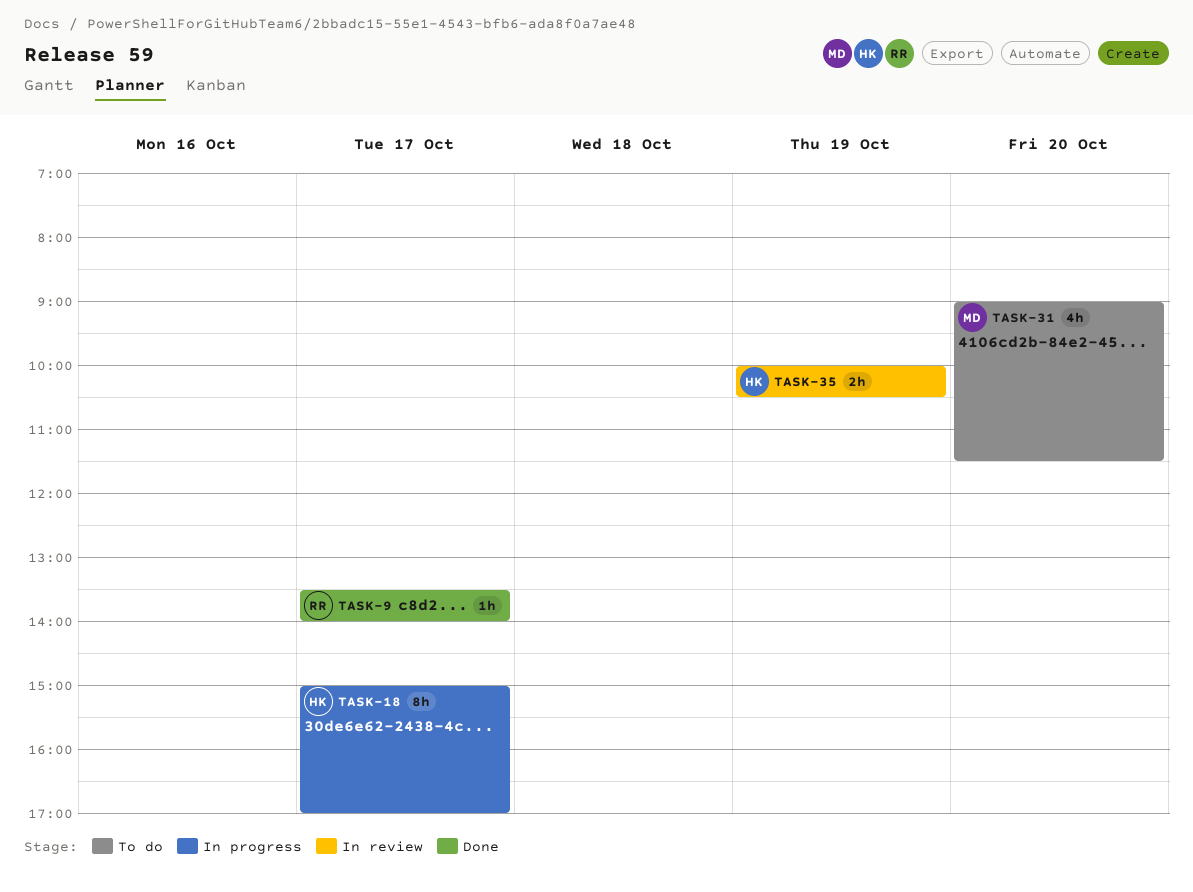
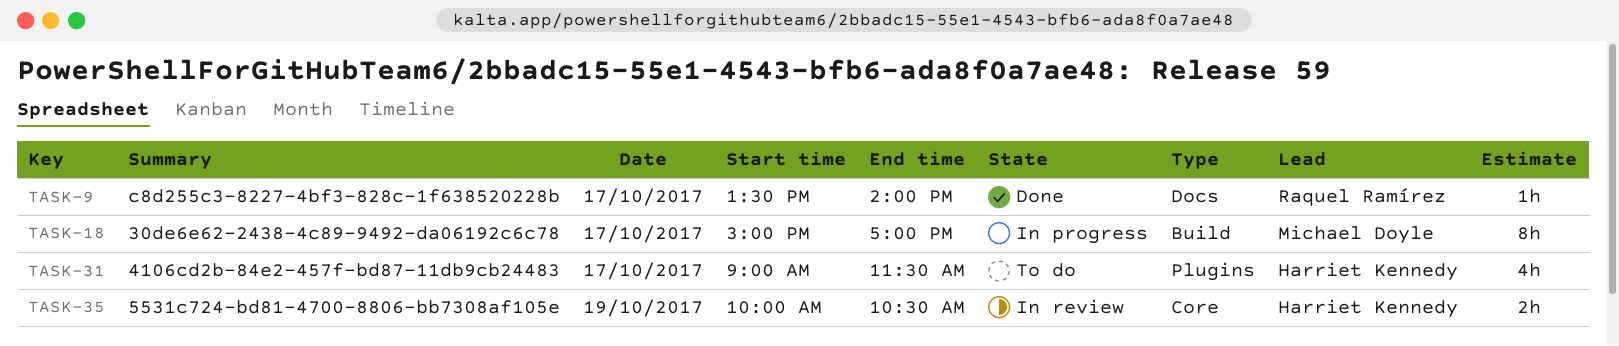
TASK-18, owner: Harriet Kennedy -> Michael Doyle
TASK-31, owner: Michael Doyle -> Harriet Kennedy
TASK-31, day: Oct 20 -> Oct 17

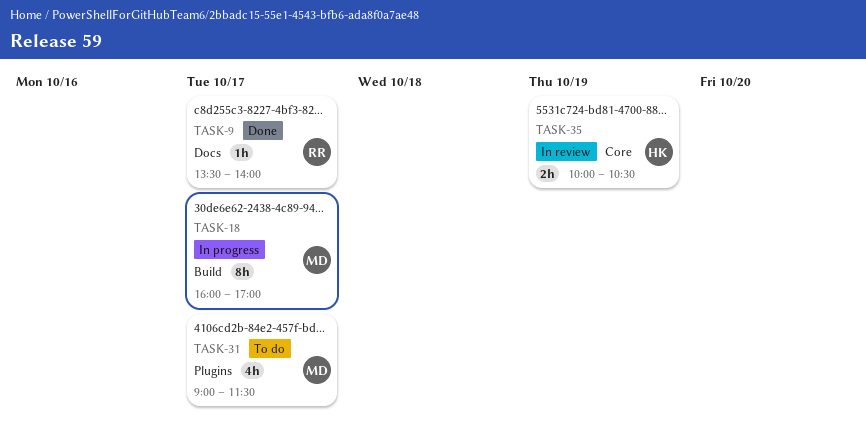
TASK-18, begins: 15:00 -> 16:00
TASK-31, owner: Harriet Kennedy -> Michael Doyle

